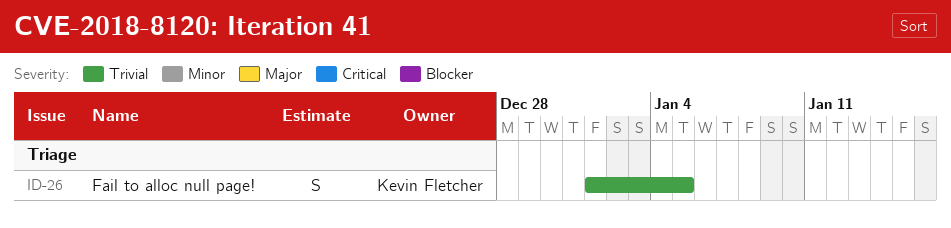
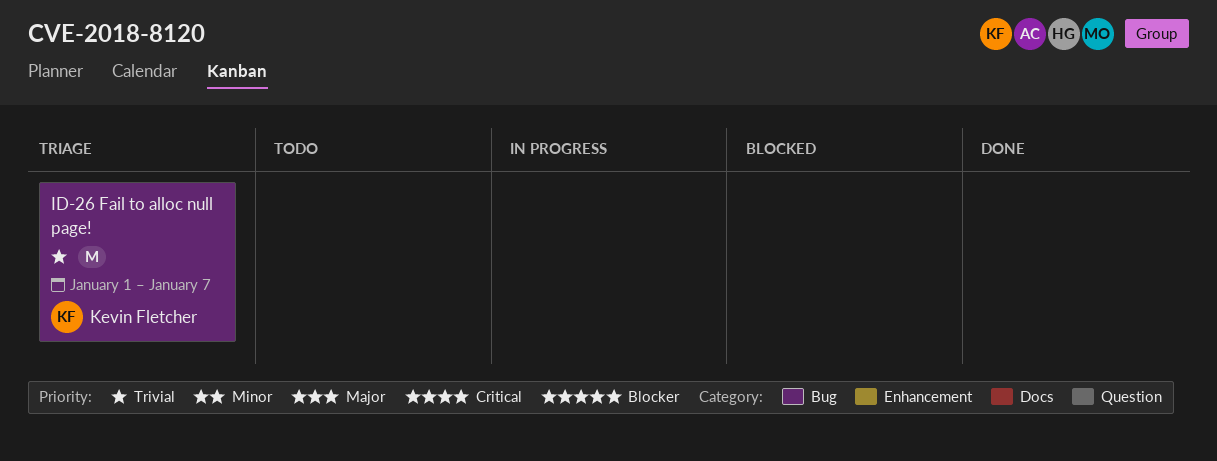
ID-26, estimate: S -> M
ID-26, due: Jan 5 -> Jan 7

